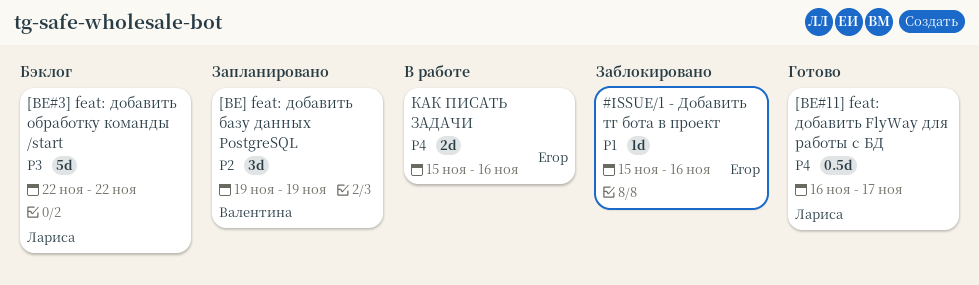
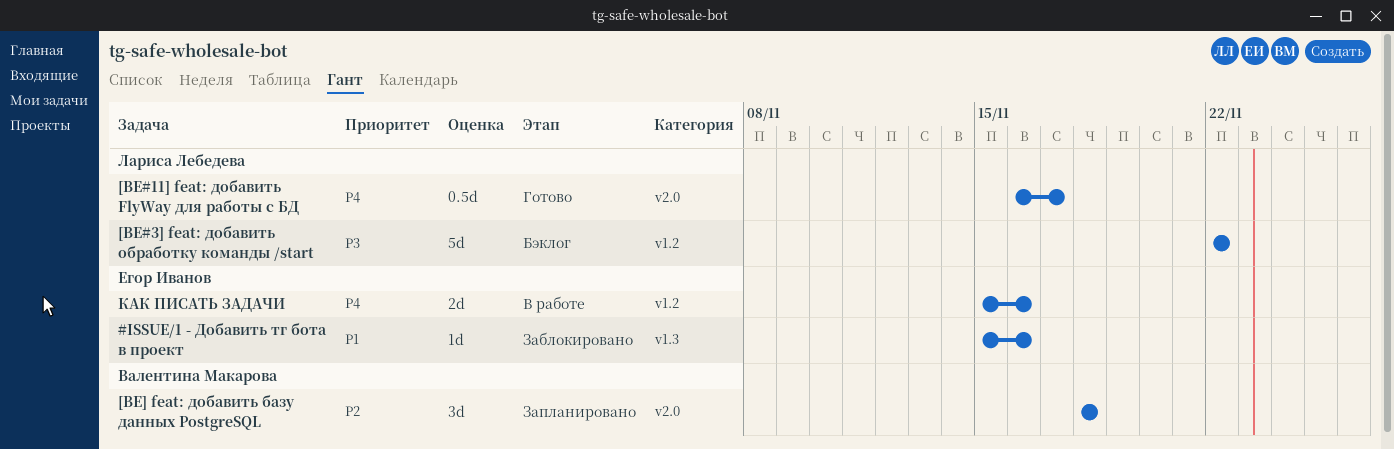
[BE] feat: добавить базу данных PostgreSQL, start: Nov 19 -> Nov 18
[BE] feat: добавить базу данных PostgreSQL, due: Nov 19 -> Nov 18

